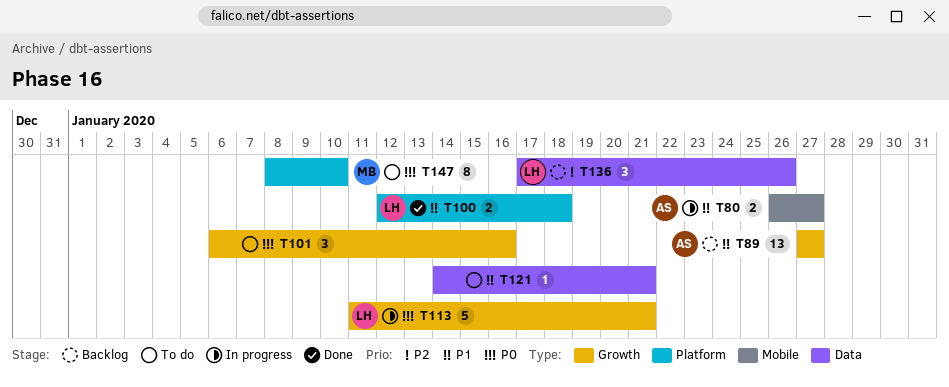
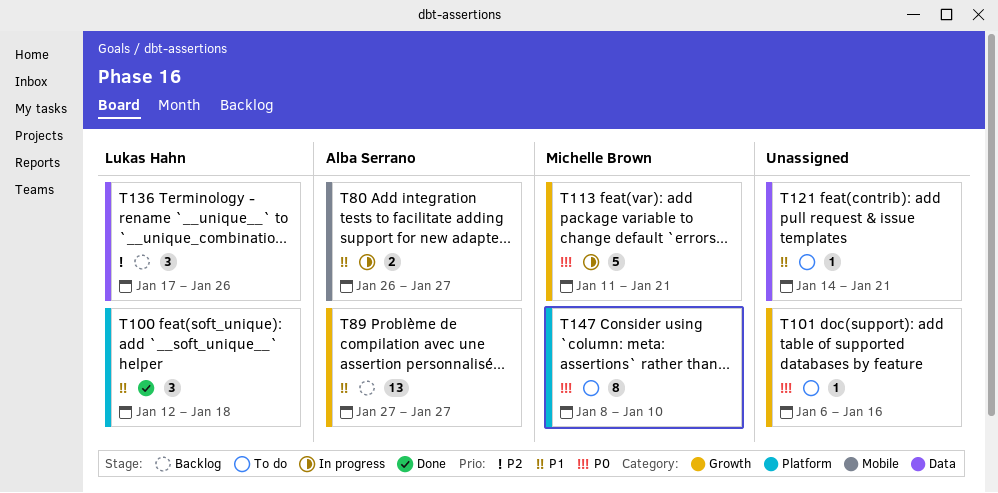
T100, estimate: 2 -> 3
T101, estimate: 3 -> 1
T113, owner: Lukas Hahn -> Michelle Brown

